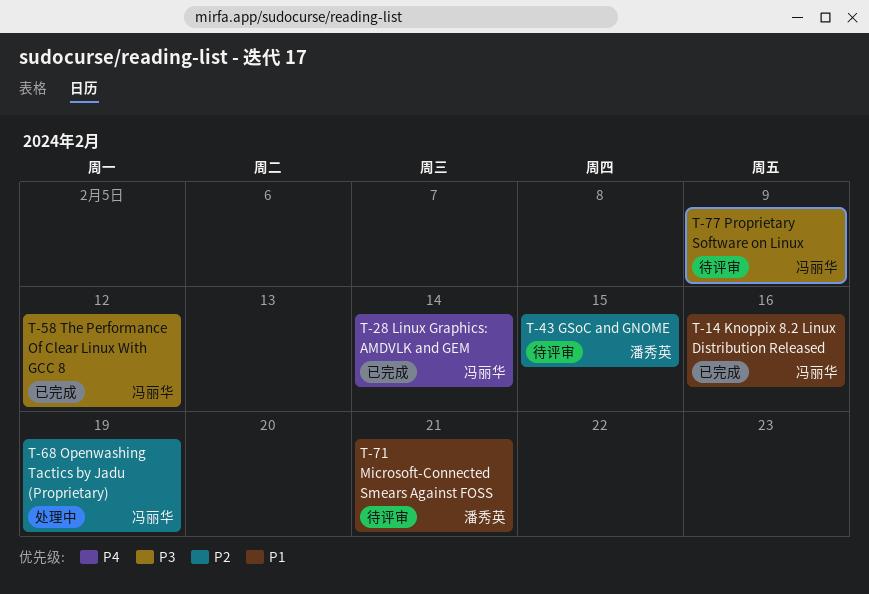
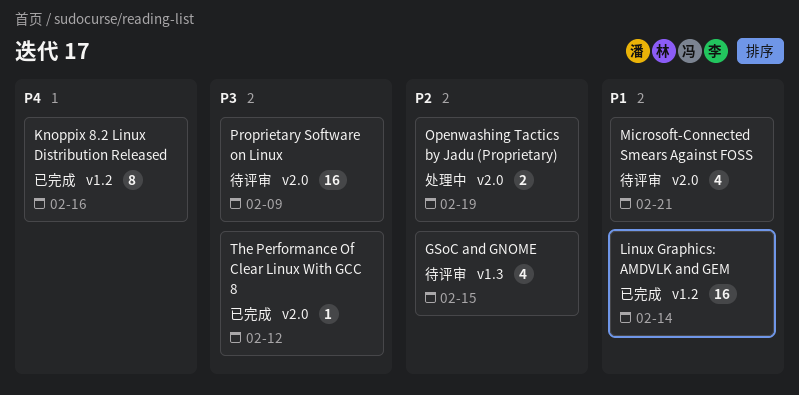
Knoppix 8.2 Linux Distribution Released, priority: P1 -> P4
Linux Graphics: AMDVLK and GEM, priority: P4 -> P1

